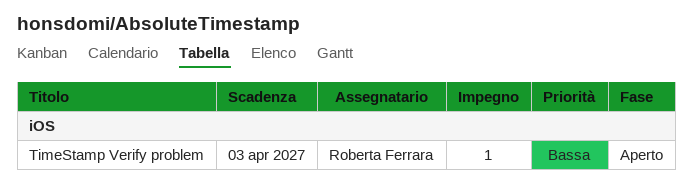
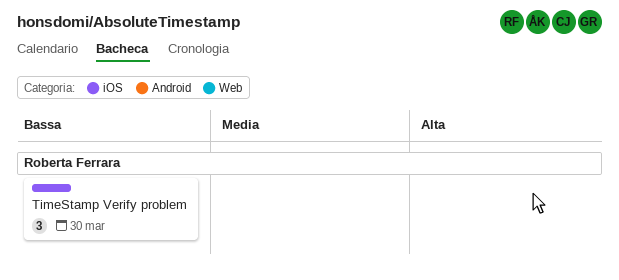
TimeStamp Verify problem, estimate: 1 -> 3
TimeStamp Verify problem, due: Apr 3 -> Mar 30

